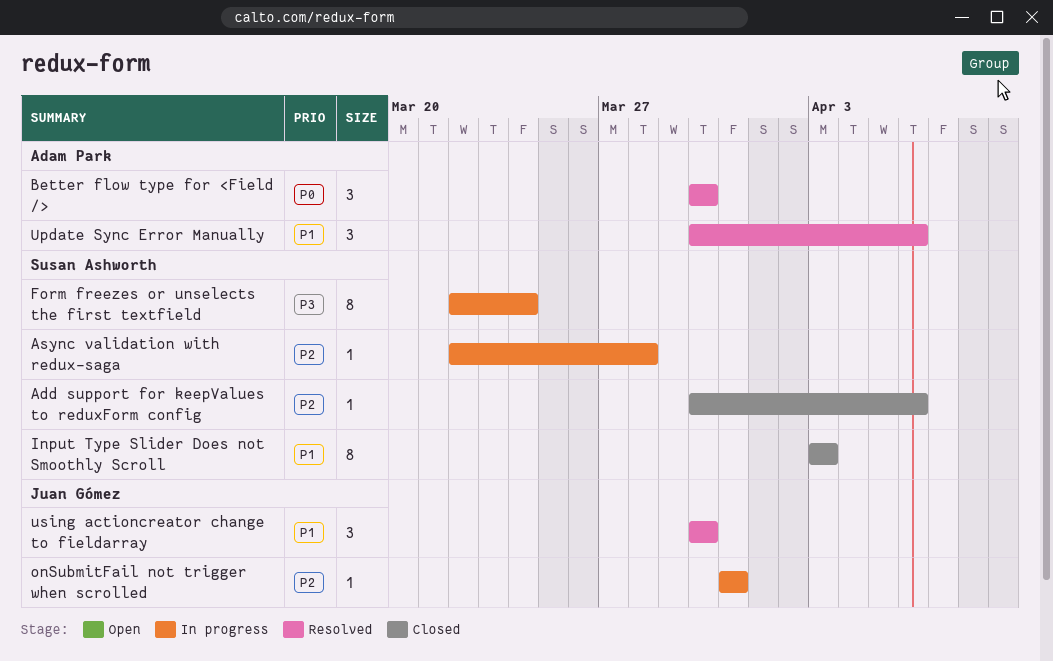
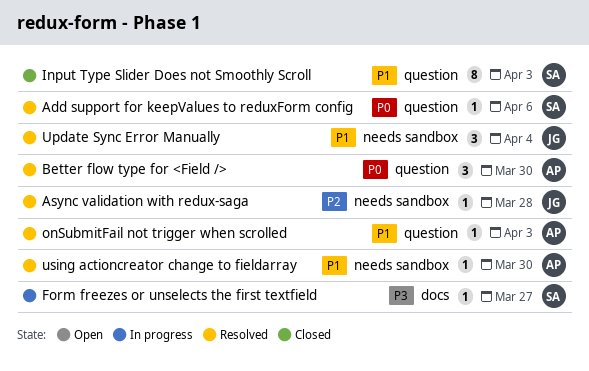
Add support for keepValues to reduxForm config, status: Closed -> Resolved
Add support for keepValues to reduxForm config, priority: P2 -> P0
Async validation with redux-saga, status: In progress -> Resolved
Async validation with redux-saga, owner: Susan Ashworth -> Juan Gómez
Form freezes or unselects the first textfield, estimate: 8 -> 1
Form freezes or unselects the first textfield, due: Mar 24 -> Mar 27
onSubmitFail not trigger when scrolled, status: In progress -> Resolved
onSubmitFail not trigger when scrolled, owner: Juan Gómez -> Adam Park
onSubmitFail not trigger when scrolled, priority: P2 -> P1
onSubmitFail not trigger when scrolled, due: Mar 31 -> Apr 3
Update Sync Error Manually, owner: Adam Park -> Juan Gómez
Update Sync Error Manually, due: Apr 6 -> Apr 4
using actioncreator change to fieldarray, owner: Juan Gómez -> Adam Park
using actioncreator change to fieldarray, estimate: 3 -> 1

